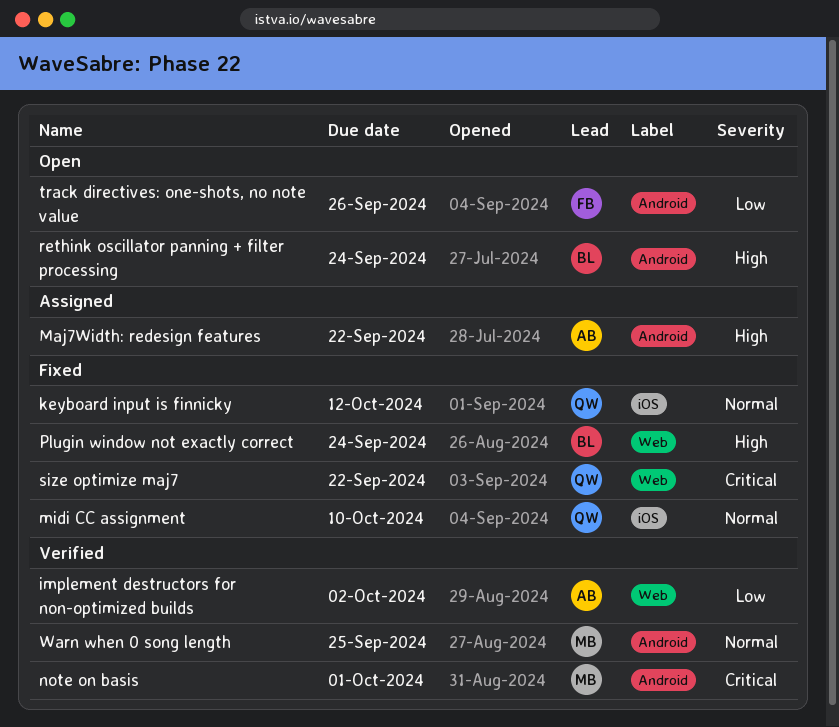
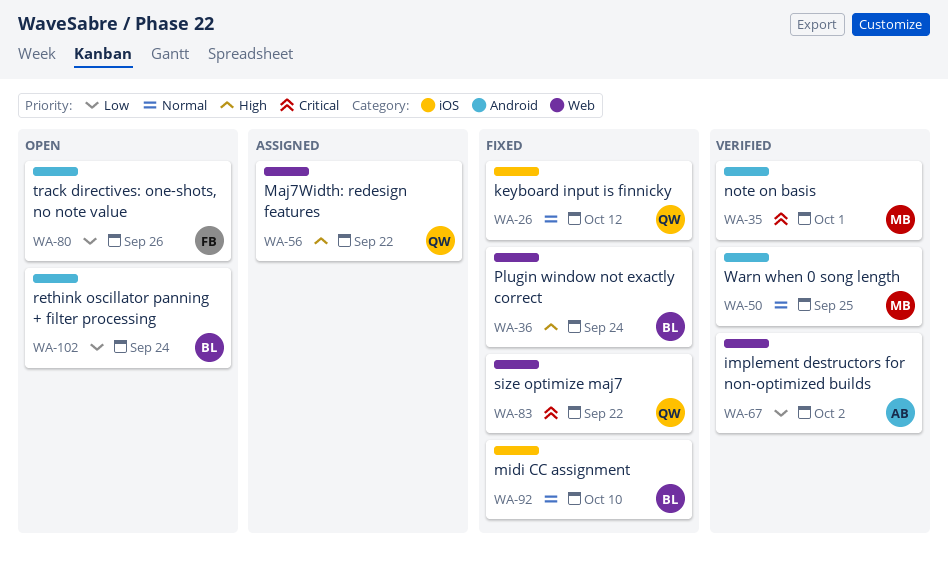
Maj7Width: redesign features, owner: AB -> QW
Maj7Width: redesign features, label: Android -> Web
midi CC assignment, owner: QW -> BL
rethink oscillator panning + filter processing, priority: High -> Low

